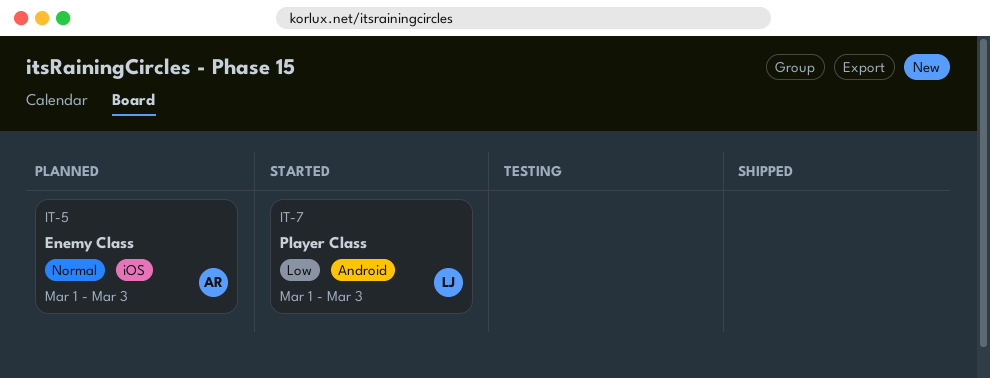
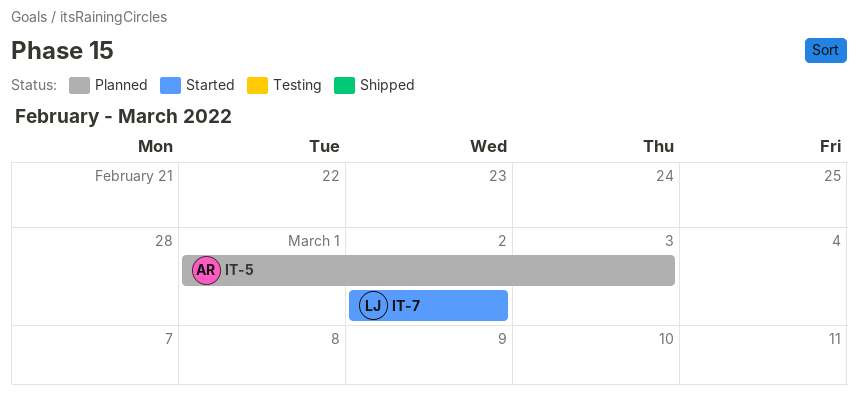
IT-7, start: Mar 1 -> Mar 2
IT-7, due: Mar 3 -> Mar 2

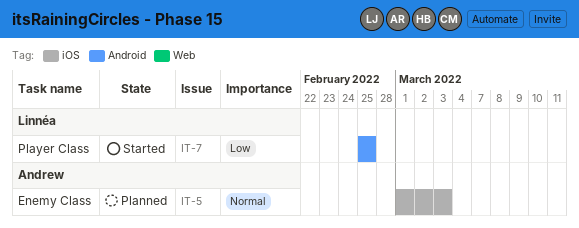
IT-7, start: Mar 2 -> Feb 25
IT-7, due: Mar 2 -> Feb 25

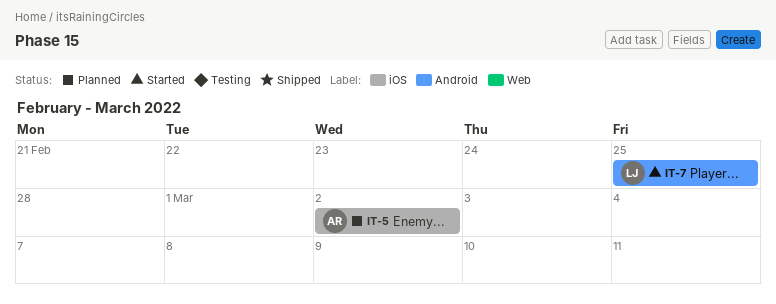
IT-5, start: Mar 1 -> Mar 2
IT-5, due: Mar 3 -> Mar 2

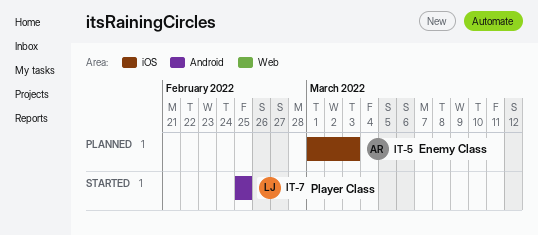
IT-5, start: Mar 2 -> Mar 1
IT-5, due: Mar 2 -> Mar 3

